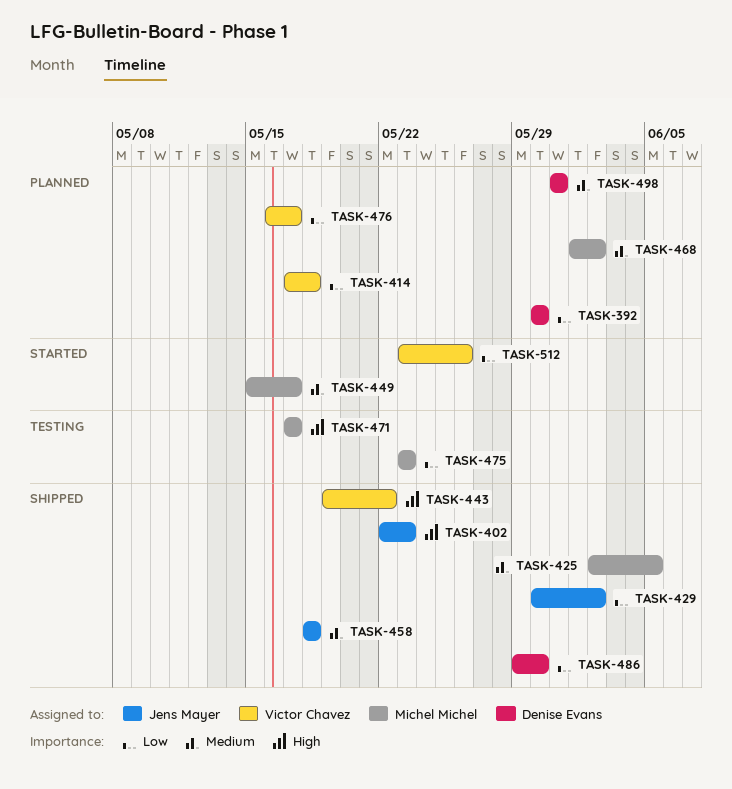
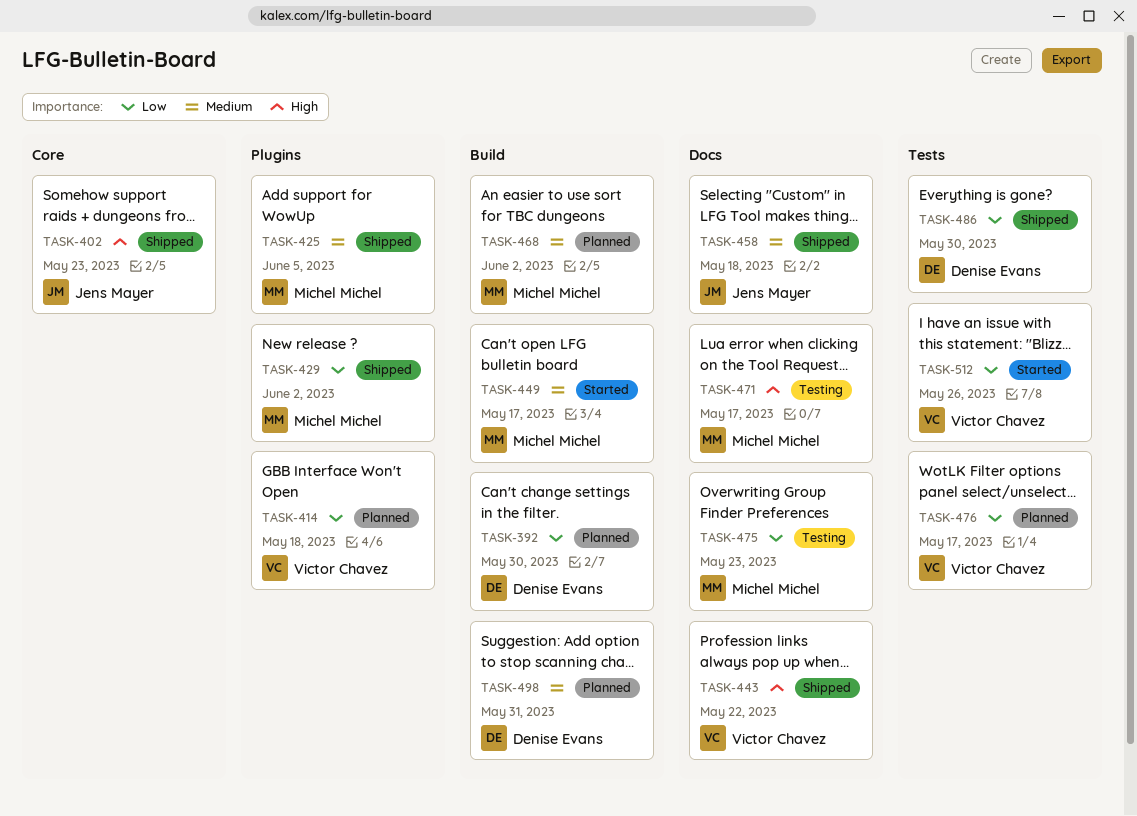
TASK-429, owner: Jens Mayer -> Michel Michel

